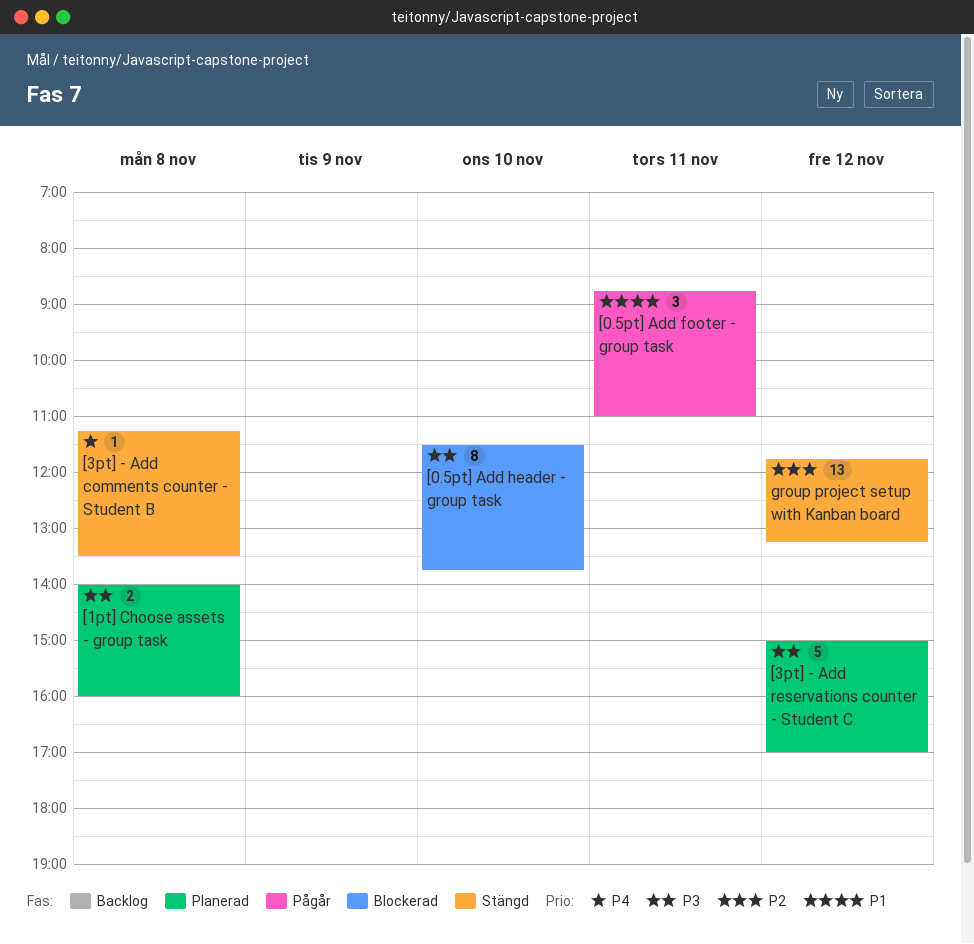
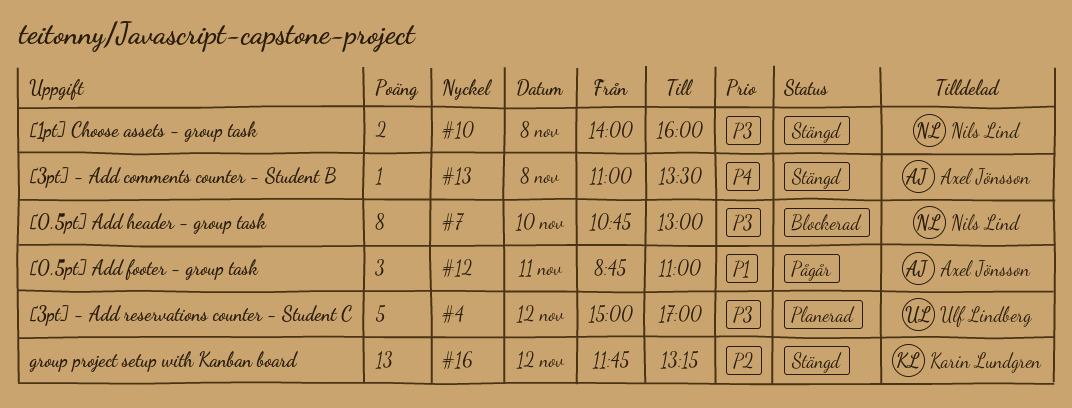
[0.5pt] Add header - group task, begins: 11:30 -> 10:45
[0.5pt] Add header - group task, ends: 13:45 -> 13:00
[1pt] Choose assets - group task, status: Planerad -> Stängd
[3pt] - Add comments counter - Student B, begins: 11:15 -> 11:00

